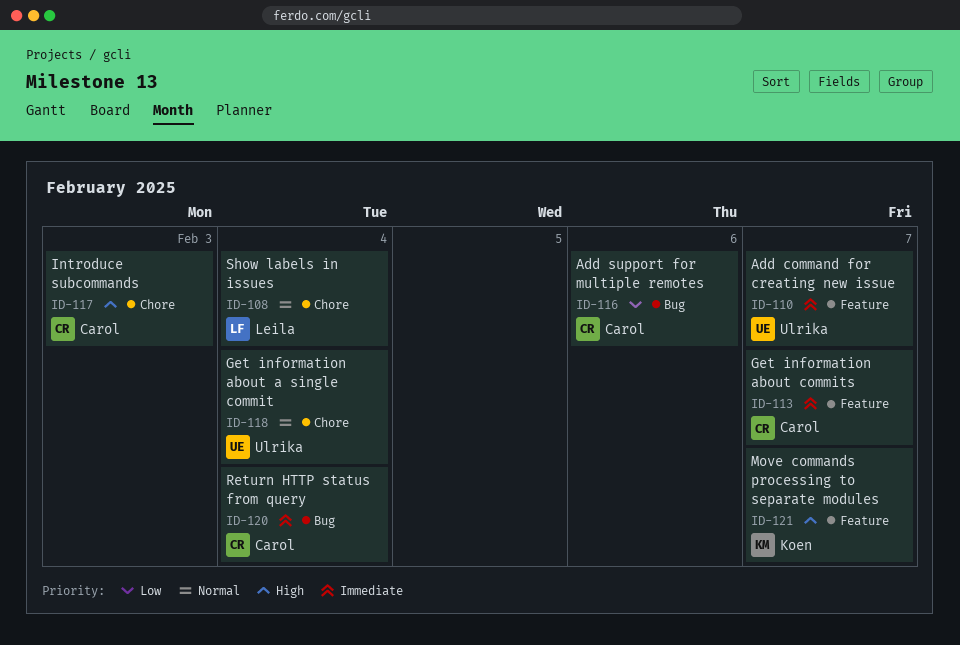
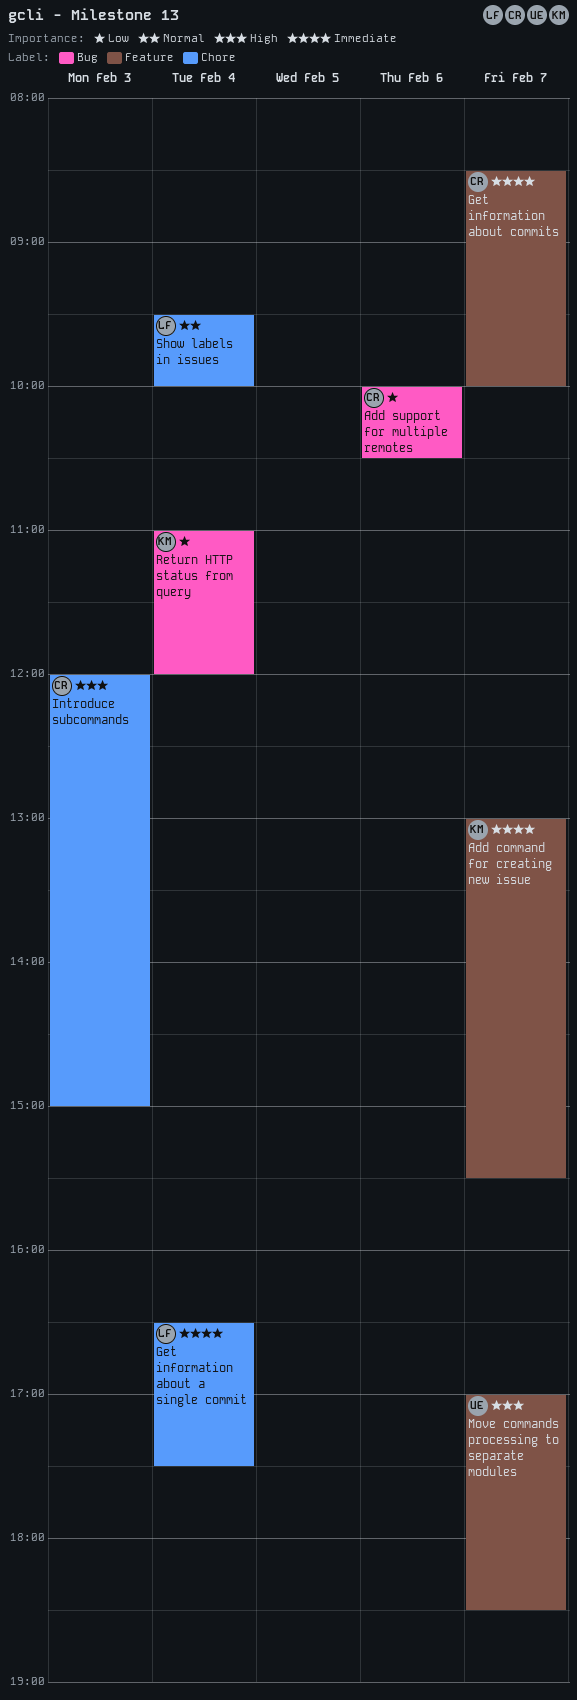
Add command for creating new issue, owner: Ulrika -> Koen
Get information about a single commit, owner: Ulrika -> Leila
Get information about a single commit, priority: Normal -> Immediate
Move commands processing to separate modules, owner: Koen -> Ulrika
Return HTTP status from query, owner: Carol -> Koen
Return HTTP status from query, priority: Immediate -> Low

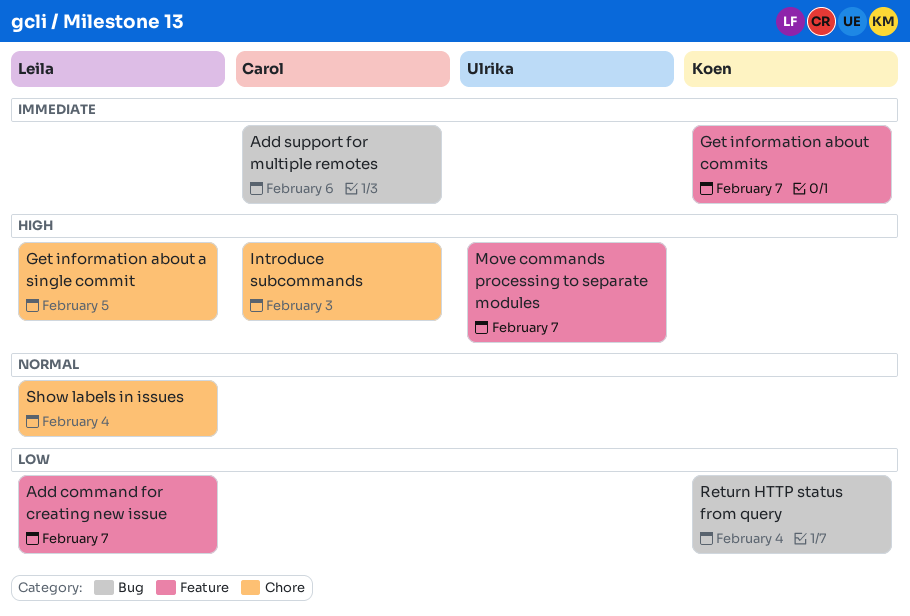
Add command for creating new issue, owner: Koen -> Leila
Add command for creating new issue, priority: Immediate -> Low
Add support for multiple remotes, priority: Low -> Immediate
Get information about a single commit, priority: Immediate -> High
Get information about a single commit, day: Feb 4 -> Feb 5
Get information about commits, owner: Carol -> Koen

